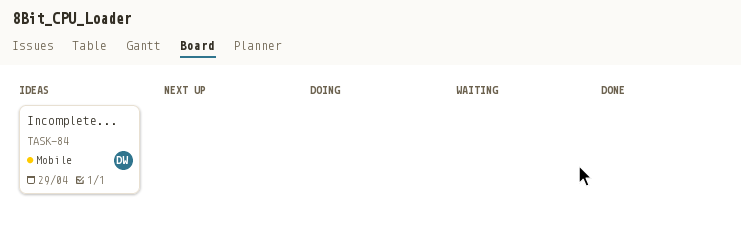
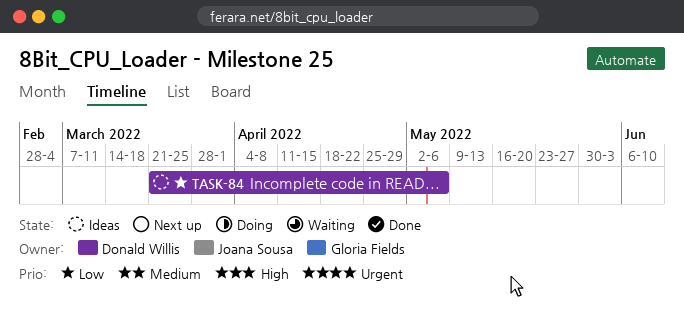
TASK-84, due: Apr 29 -> May 6

